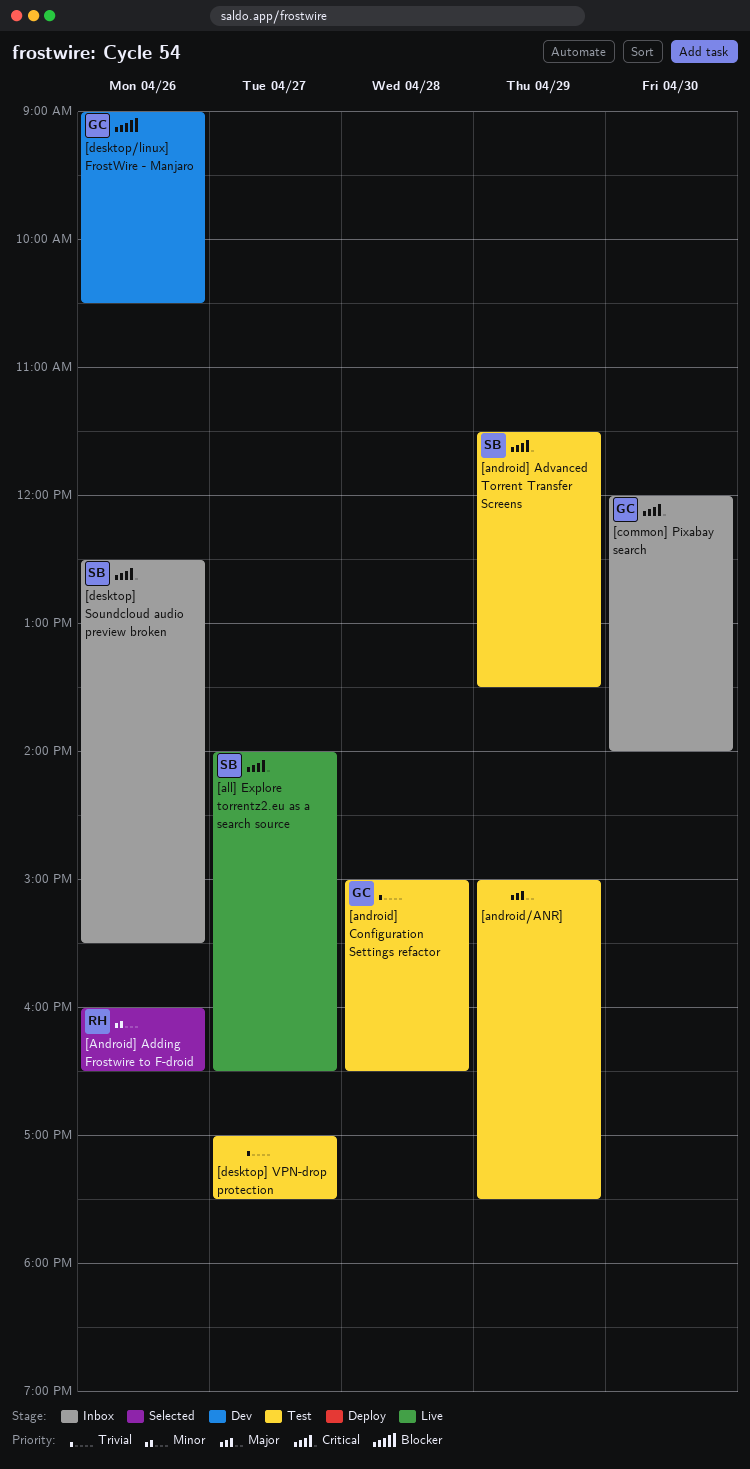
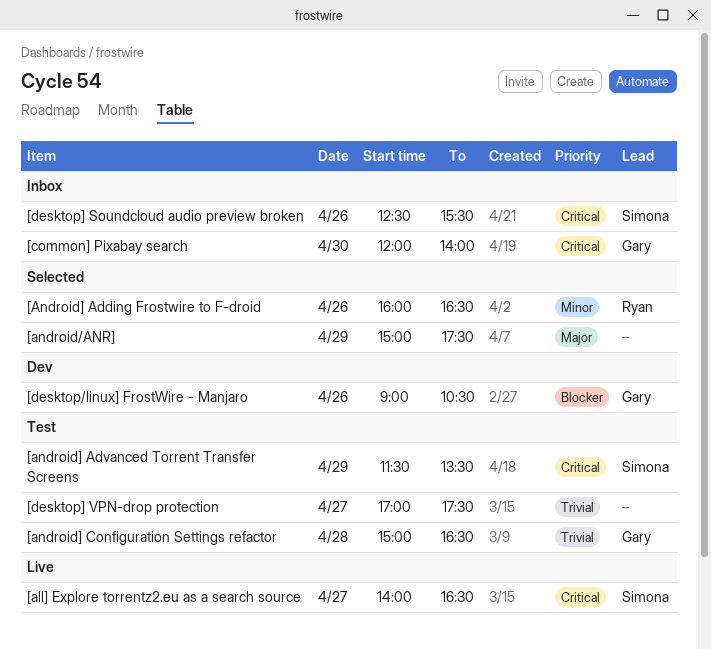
[android/ANR], status: Test -> Selected

